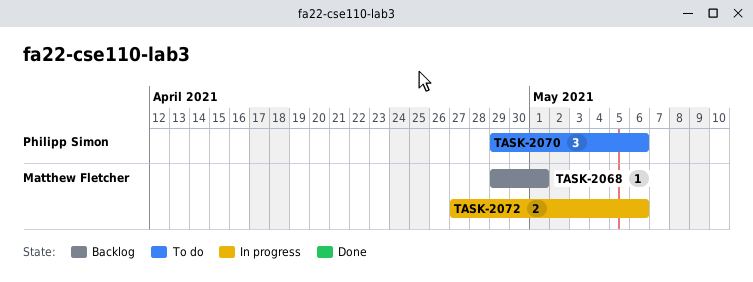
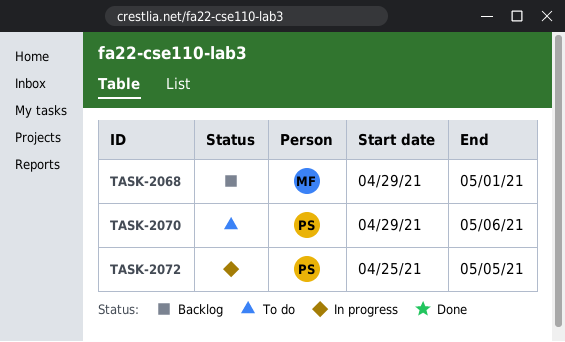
TASK-2072, owner: Matthew Fletcher -> Philipp Simon
TASK-2072, start: Apr 27 -> Apr 25
TASK-2072, due: May 6 -> May 5

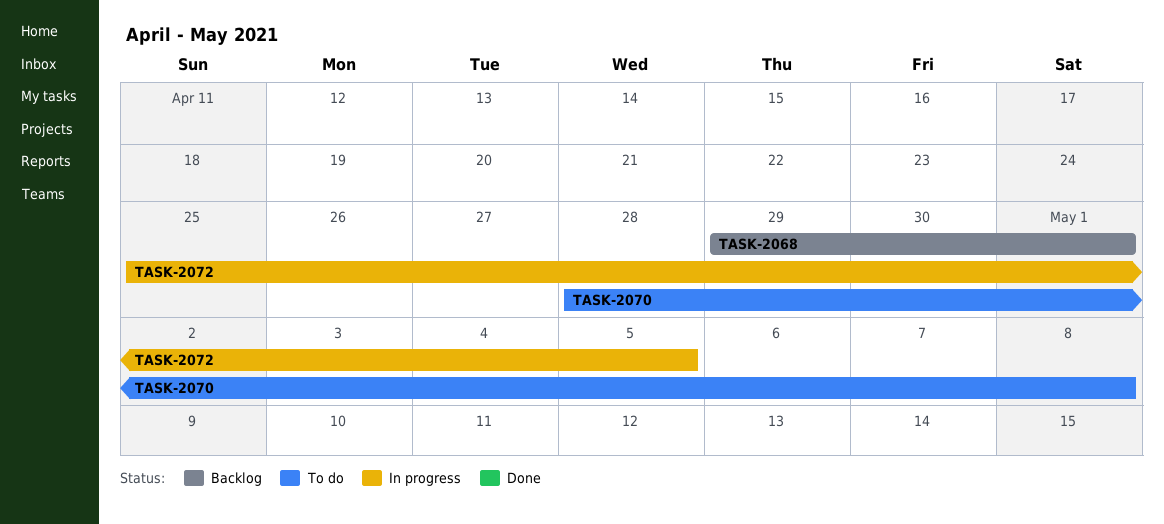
TASK-2070, start: Apr 29 -> Apr 28
TASK-2070, due: May 6 -> May 8

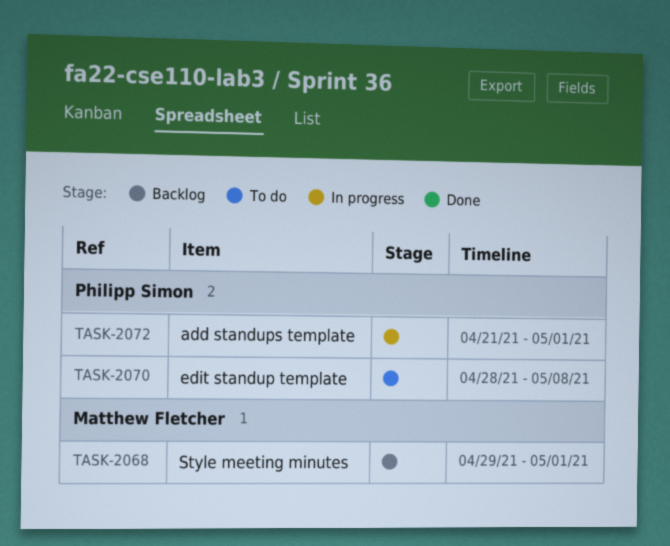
TASK-2072, start: Apr 25 -> Apr 21
TASK-2072, due: May 5 -> May 1

